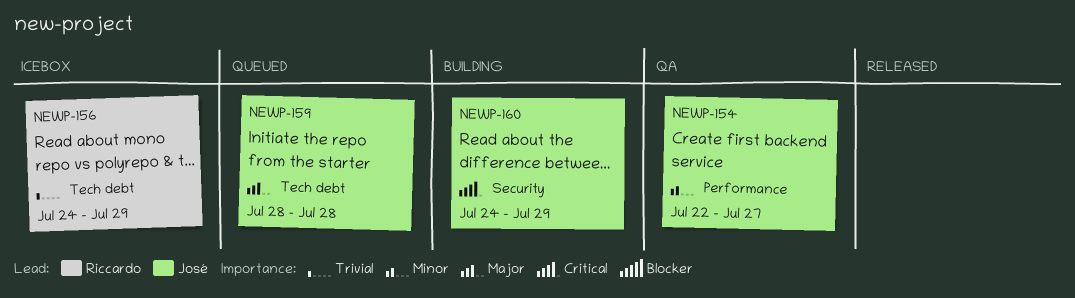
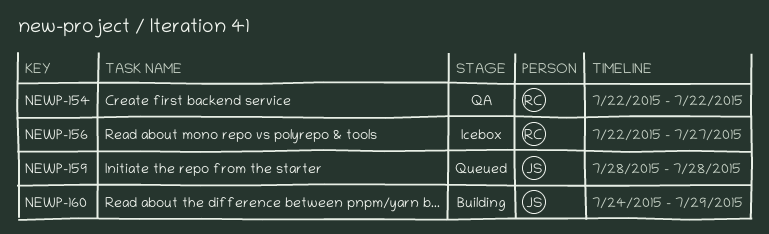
NEWP-154, owner: José -> Riccardo
NEWP-154, due: Jul 27 -> Jul 22
NEWP-156, start: Jul 24 -> Jul 22
NEWP-156, due: Jul 29 -> Jul 27

